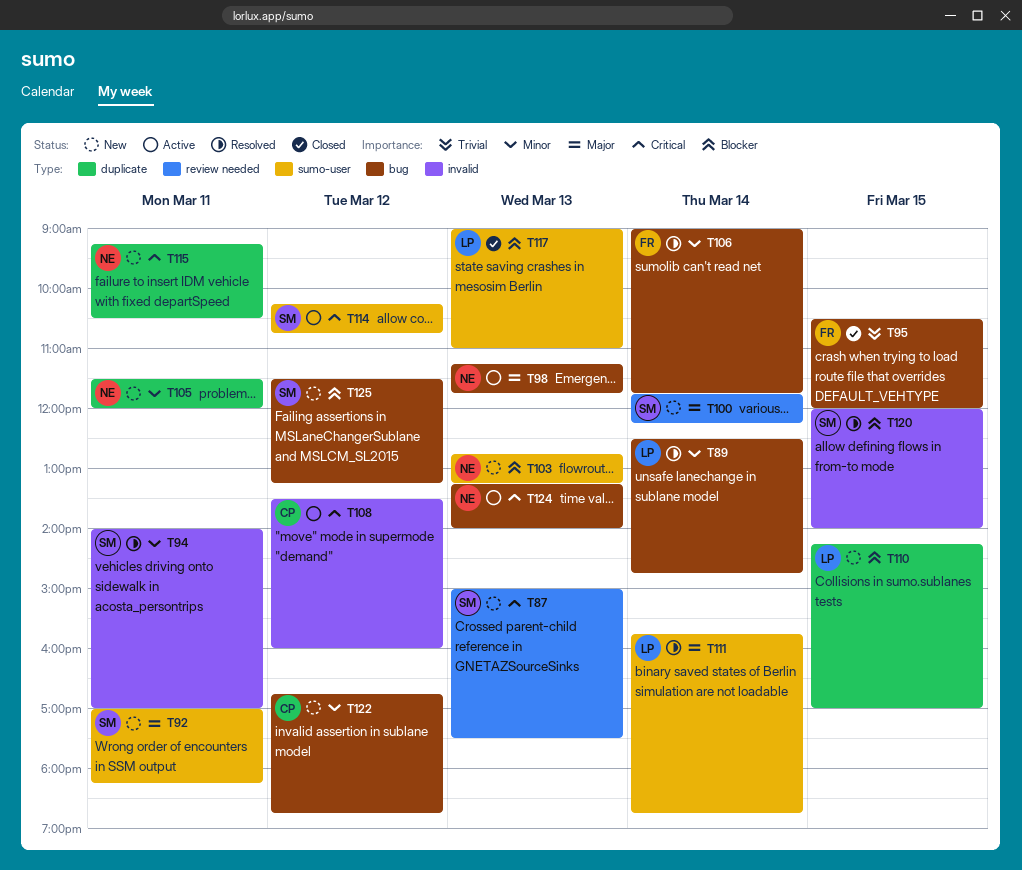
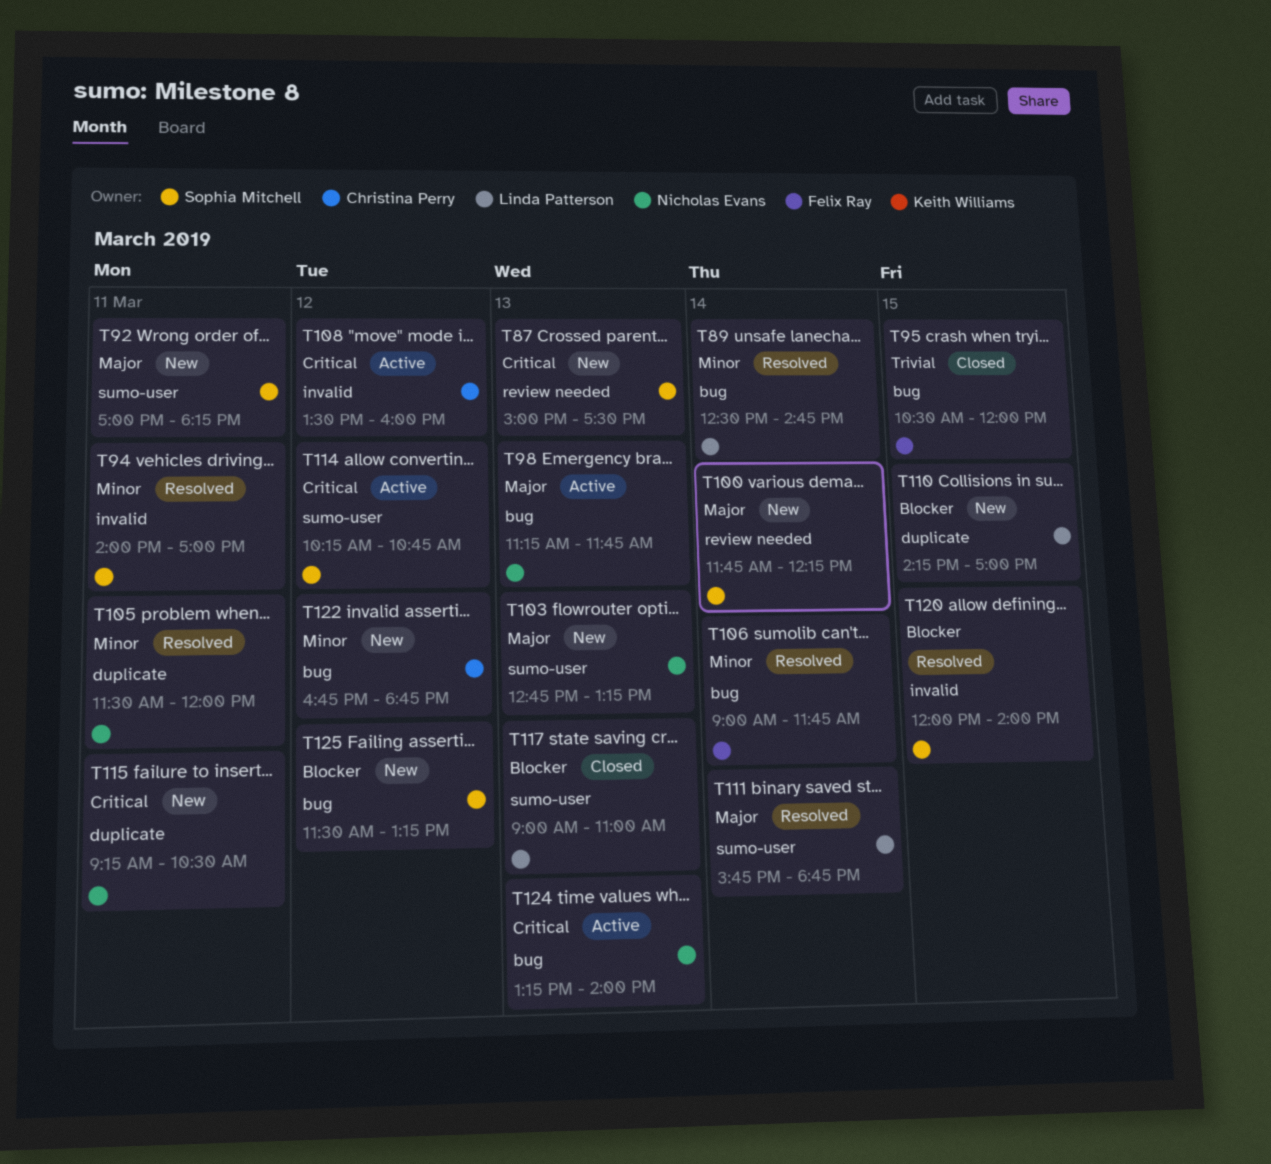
T103, priority: Blocker -> Major
T105, status: New -> Resolved

